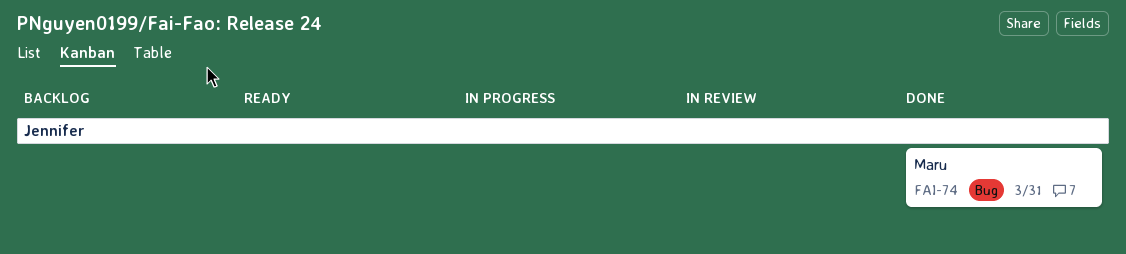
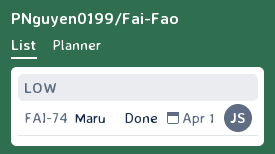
FAI-74, due: Mar 31 -> Apr 1

